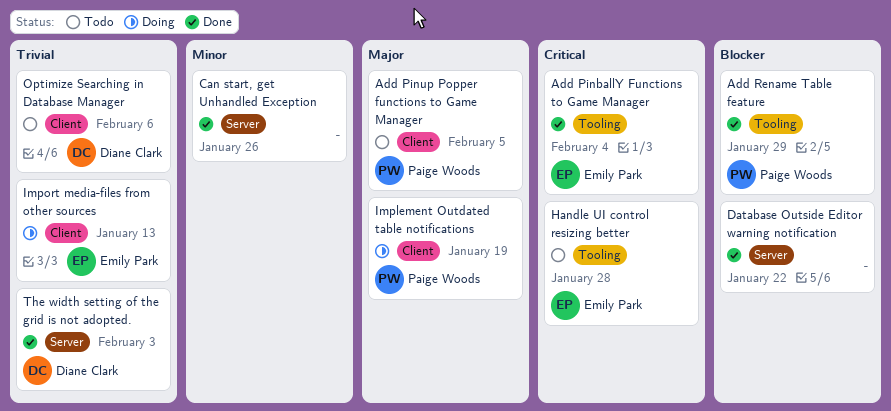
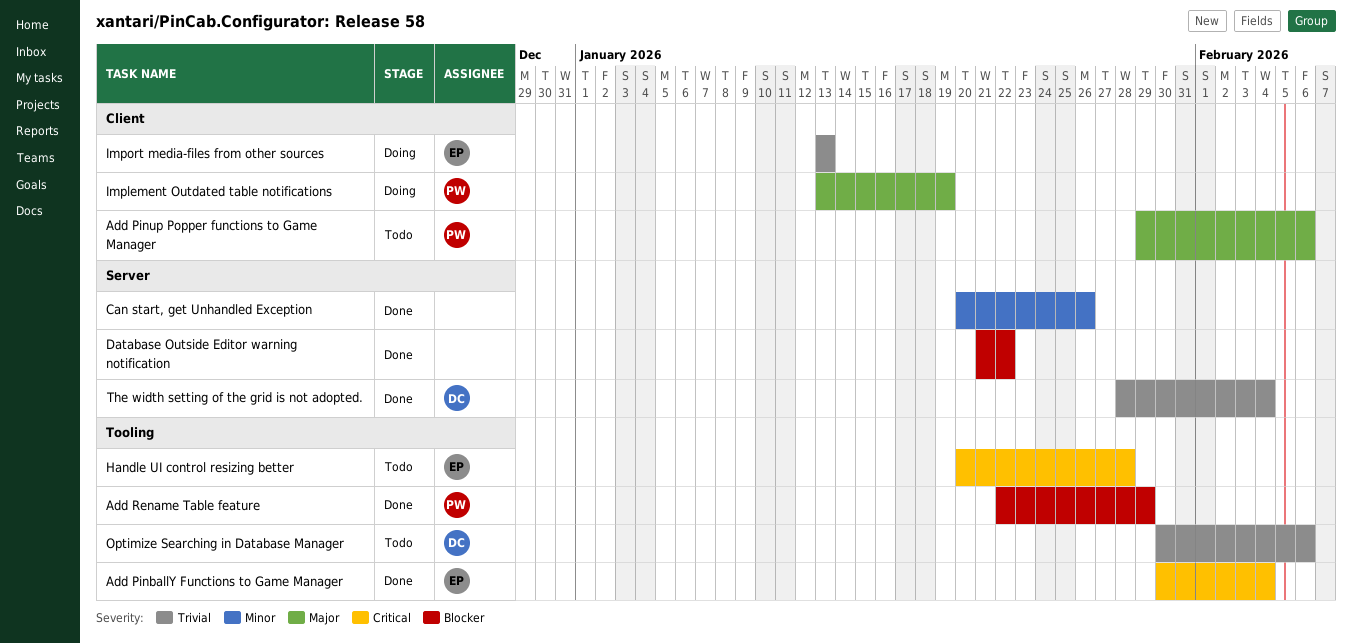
Add Pinup Popper functions to Game Manager, due: Feb 5 -> Feb 6
Optimize Searching in Database Manager, label: Client -> Tooling
The width setting of the grid is not adopted., due: Feb 3 -> Feb 4

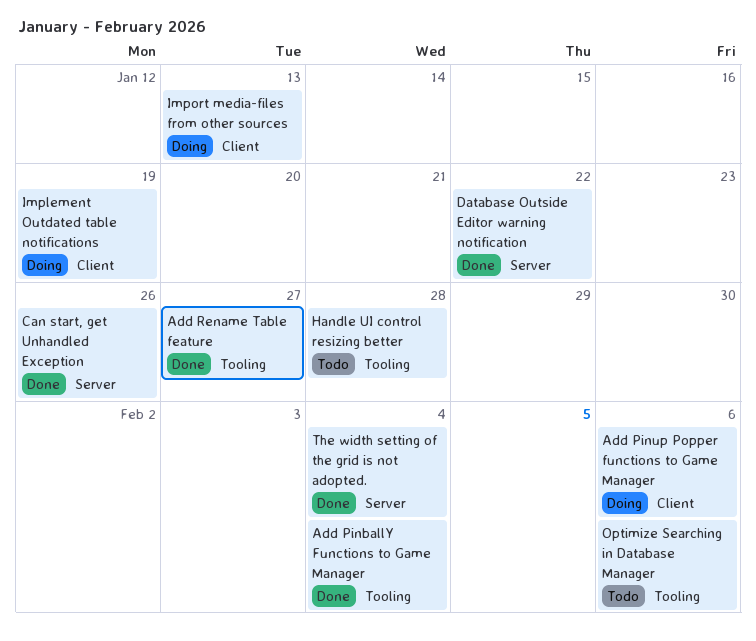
Add Pinup Popper functions to Game Manager, status: Todo -> Doing
Add Rename Table feature, due: Jan 29 -> Jan 27

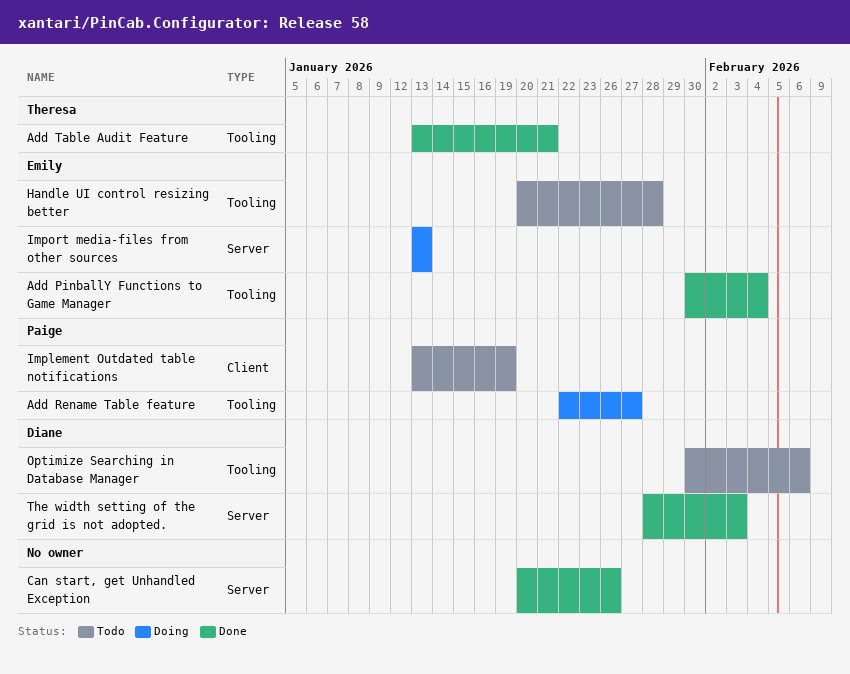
Add Pinup Popper functions to Game Manager: present -> none
Add Rename Table feature, status: Done -> Doing
Add Table Audit Feature: none -> present
Database Outside Editor warning notification: present -> none
Implement Outdated table notifications, status: Doing -> Todo
Import media-files from other sources, label: Client -> Server
The width setting of the grid is not adopted., due: Feb 4 -> Feb 3

